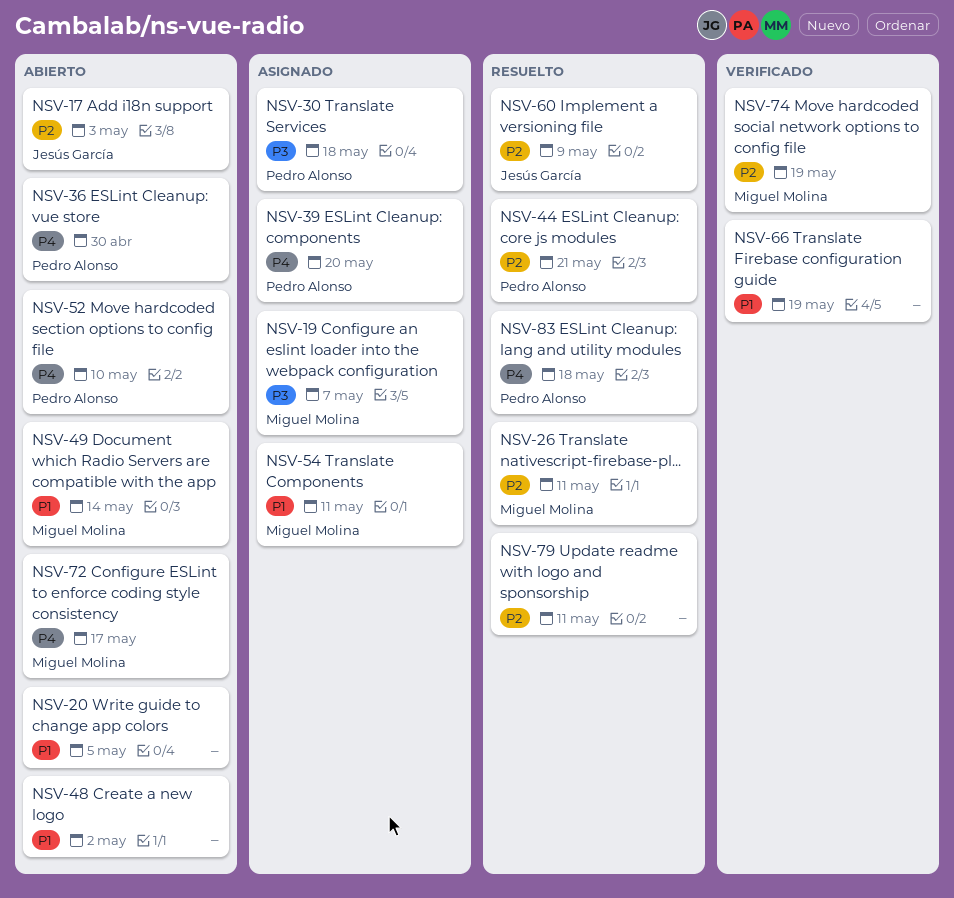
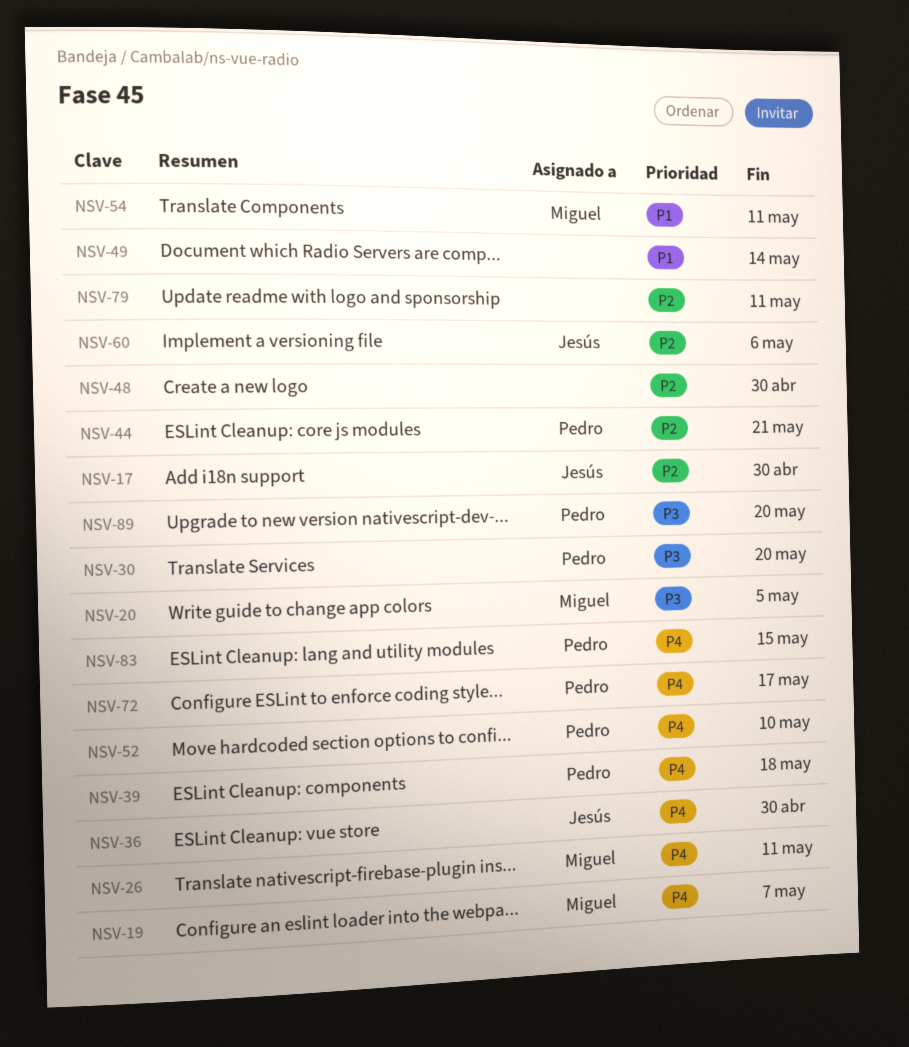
NSV-17, due: May 3 -> Apr 30
NSV-19, priority: P3 -> P4
NSV-20, owner: none -> Miguel Molina
NSV-20, priority: P1 -> P3
NSV-26, priority: P2 -> P4
NSV-30, due: May 18 -> May 20
NSV-36, owner: Pedro Alonso -> Jesús García
NSV-39, due: May 20 -> May 18
NSV-48, priority: P1 -> P2
NSV-48, due: May 2 -> Apr 30
NSV-49, owner: Miguel Molina -> none
NSV-60, due: May 9 -> May 6
NSV-66: present -> none
NSV-72, owner: Miguel Molina -> Pedro Alonso
NSV-74: present -> none
NSV-83, due: May 18 -> May 15
NSV-89: none -> present

